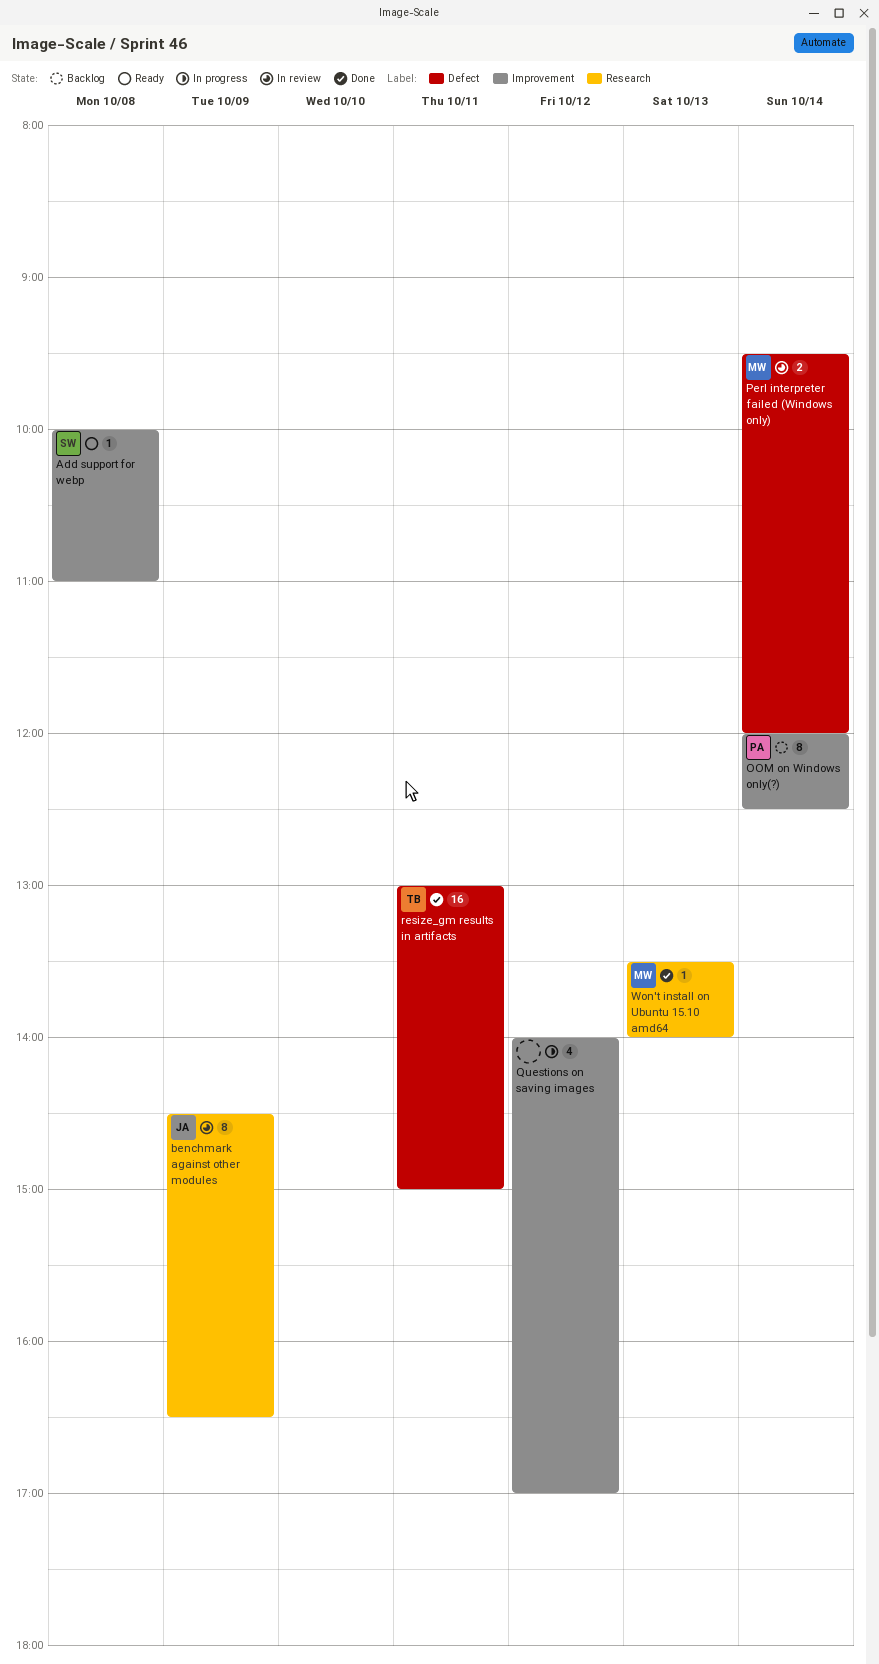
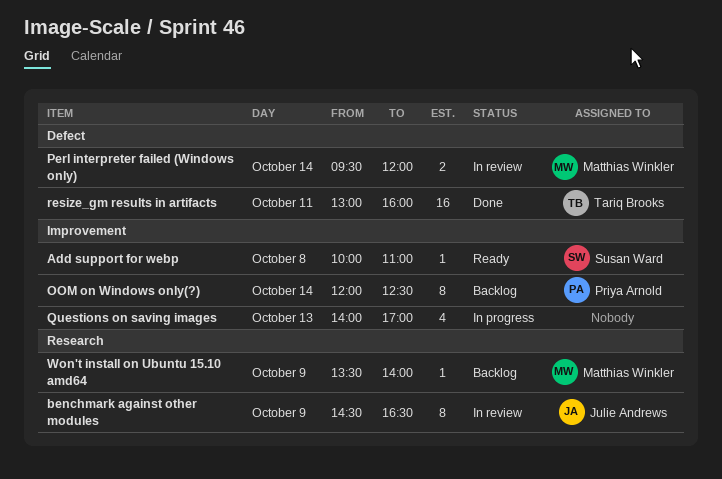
Questions on saving images, day: Oct 12 -> Oct 13
resize_gm results in artifacts, ends: 15:00 -> 16:00
Won't install on Ubuntu 15.10 amd64, status: Done -> Backlog
Won't install on Ubuntu 15.10 amd64, day: Oct 13 -> Oct 9

